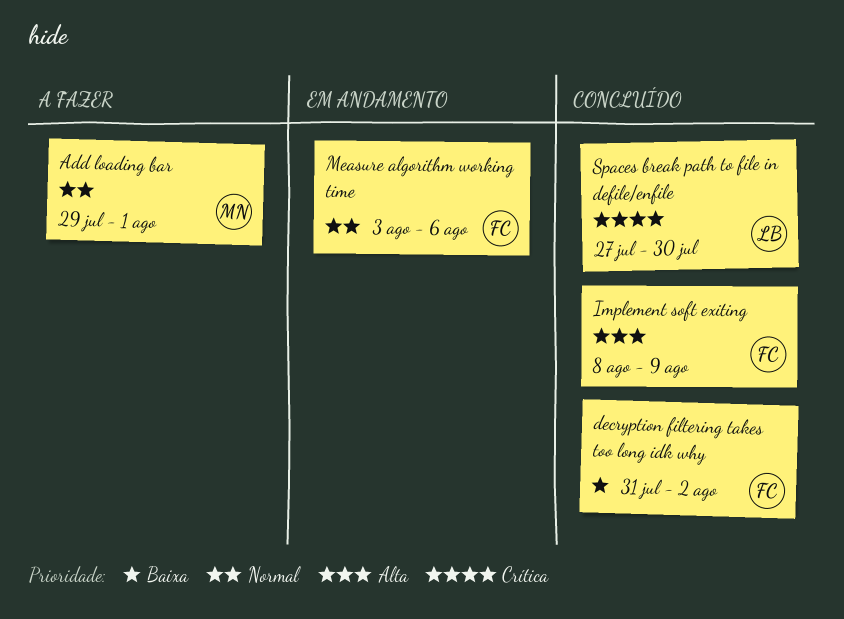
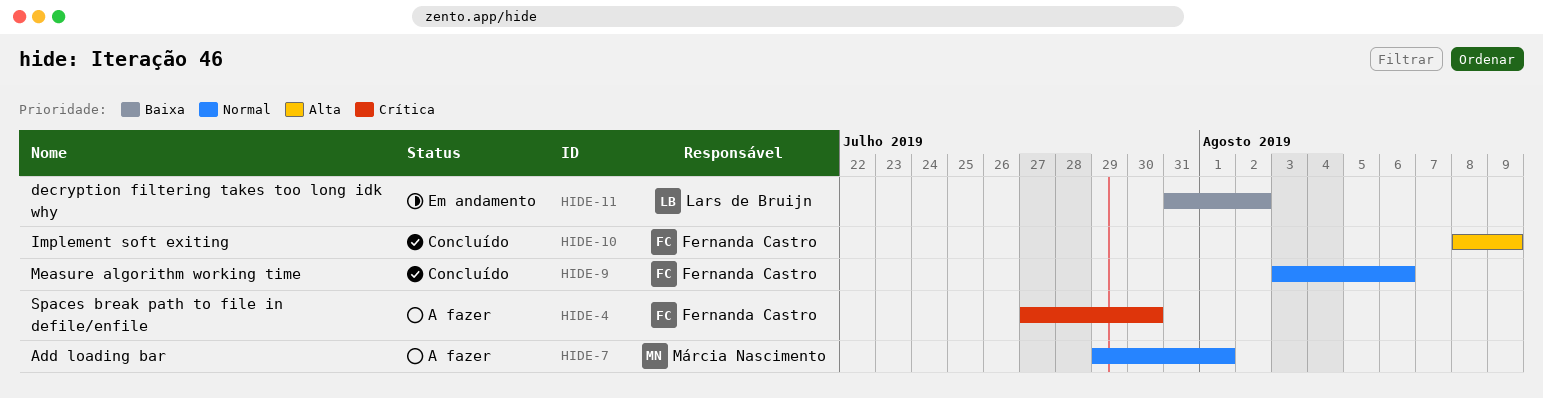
decryption filtering takes too long idk why, status: Concluído -> Em andamento
decryption filtering takes too long idk why, owner: Fernanda Castro -> Lars de Bruijn
Measure algorithm working time, status: Em andamento -> Concluído
Spaces break path to file in defile/enfile, status: Concluído -> A fazer
Spaces break path to file in defile/enfile, owner: Lars de Bruijn -> Fernanda Castro

